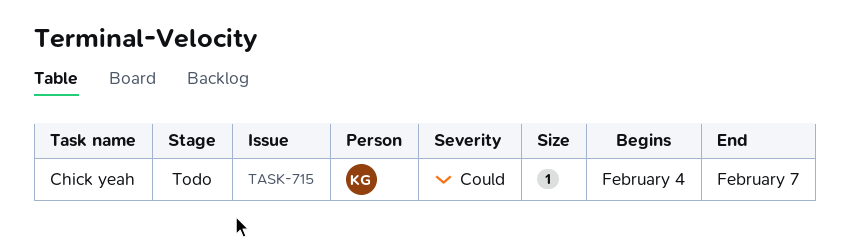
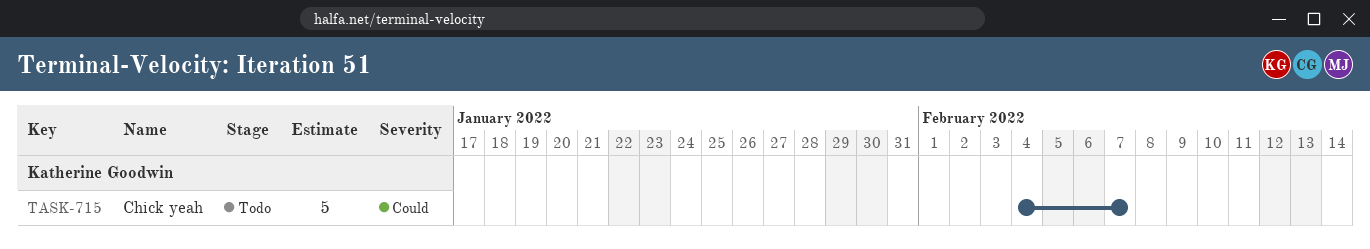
TASK-715, estimate: 1 -> 5

